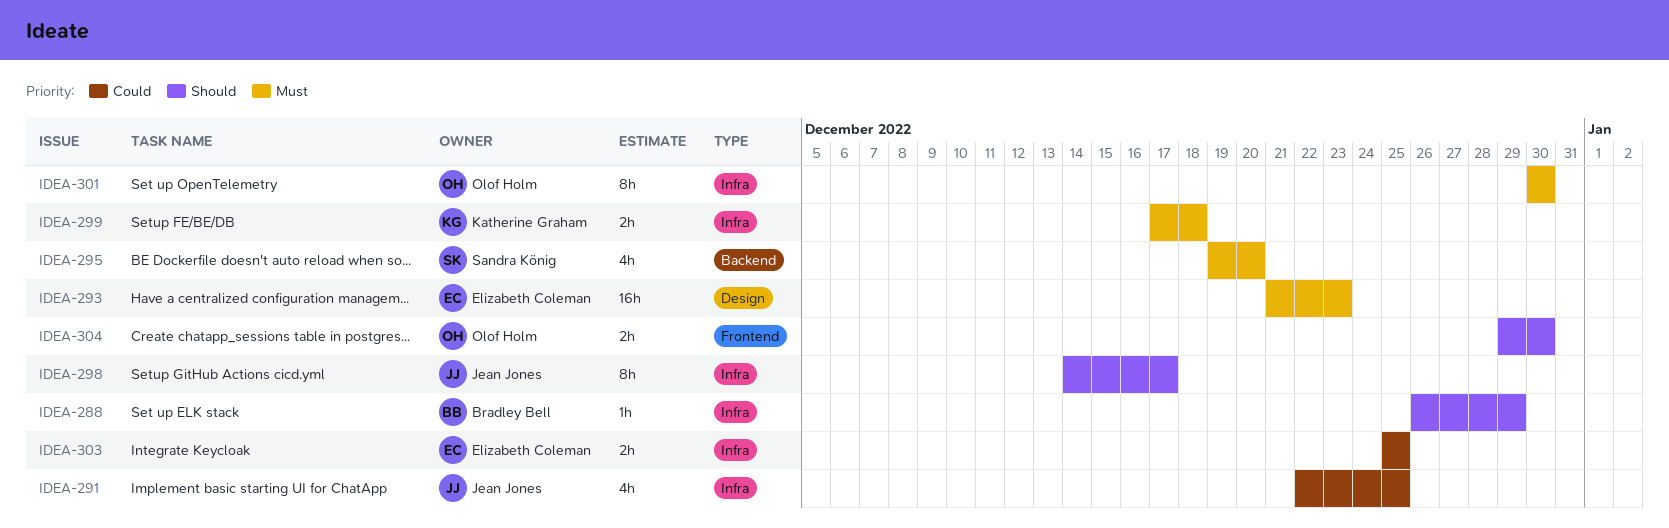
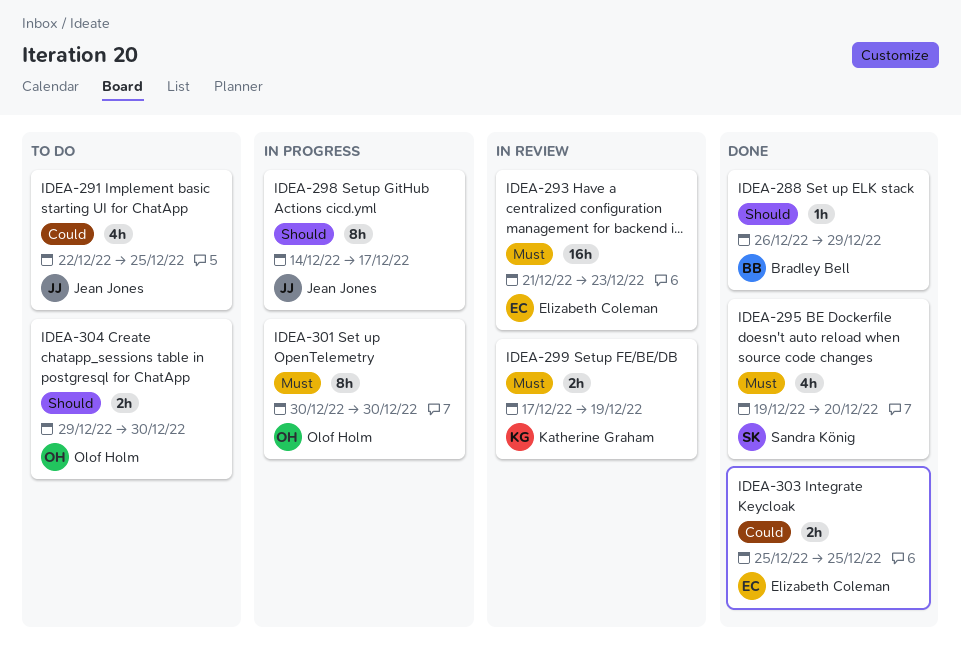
IDEA-299, due: Dec 18 -> Dec 19

